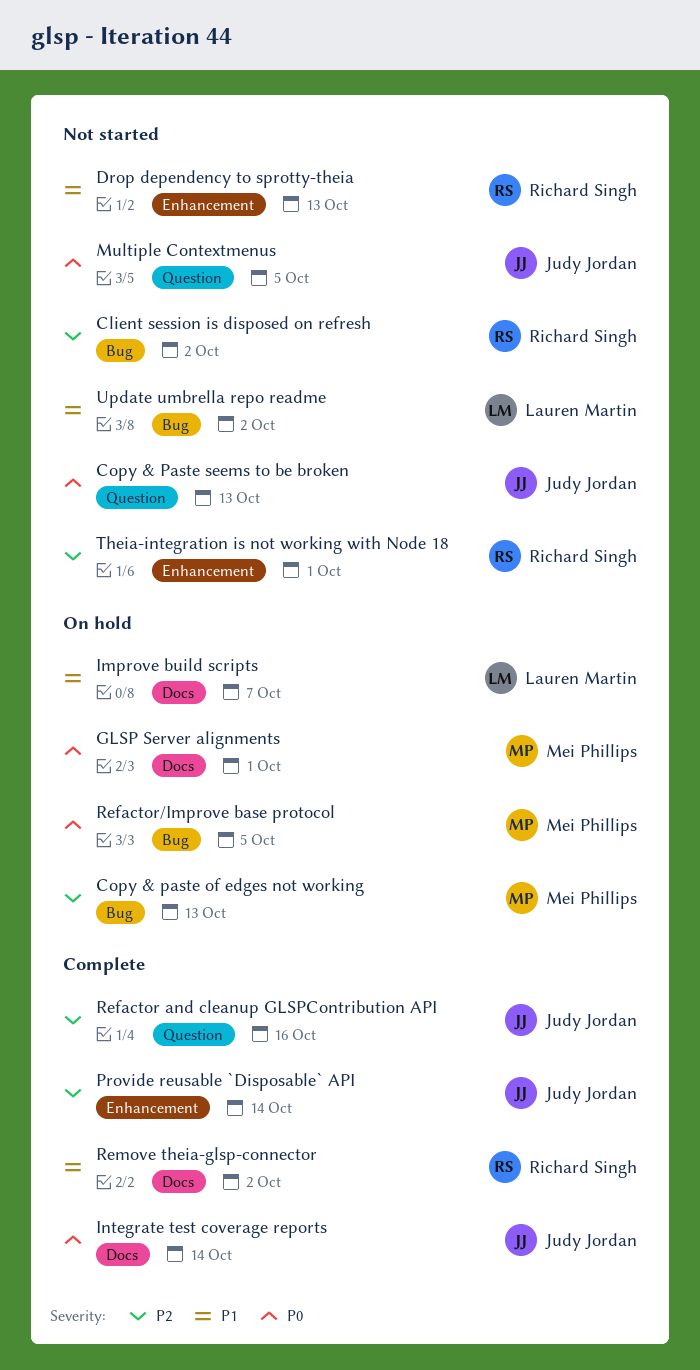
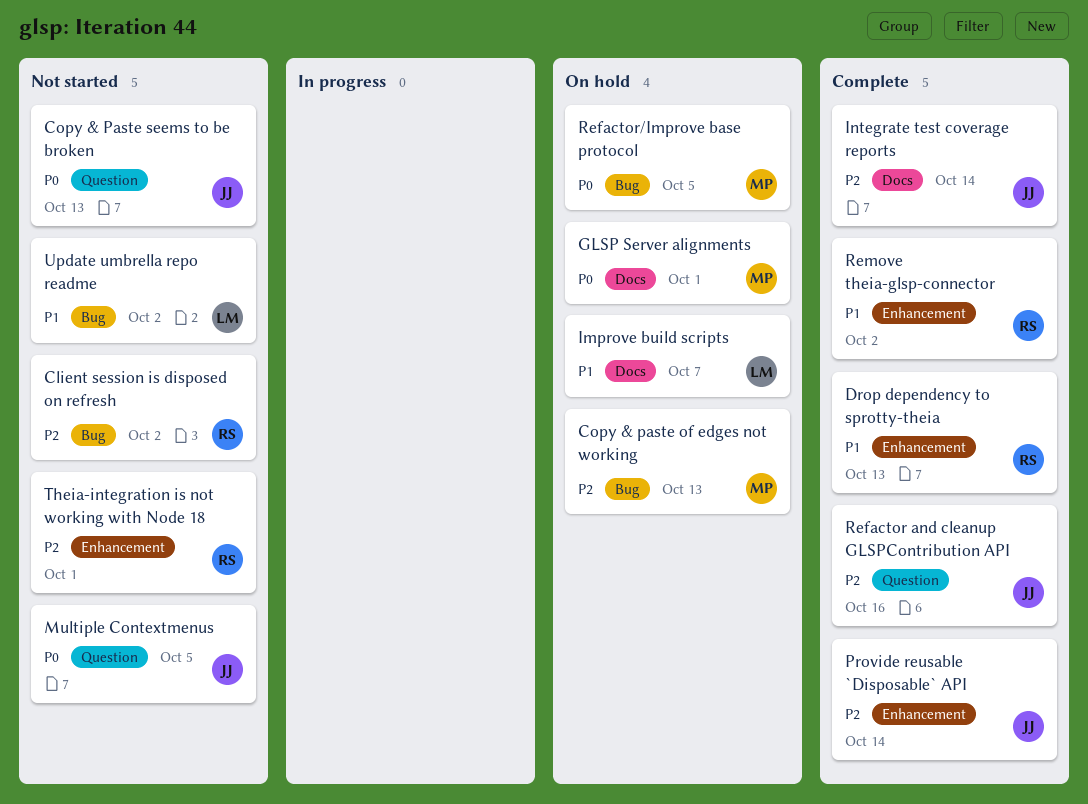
Drop dependency to sprotty-theia, status: Not started -> Complete
Integrate test coverage reports, priority: P0 -> P2
Remove theia-glsp-connector, label: Docs -> Enhancement

